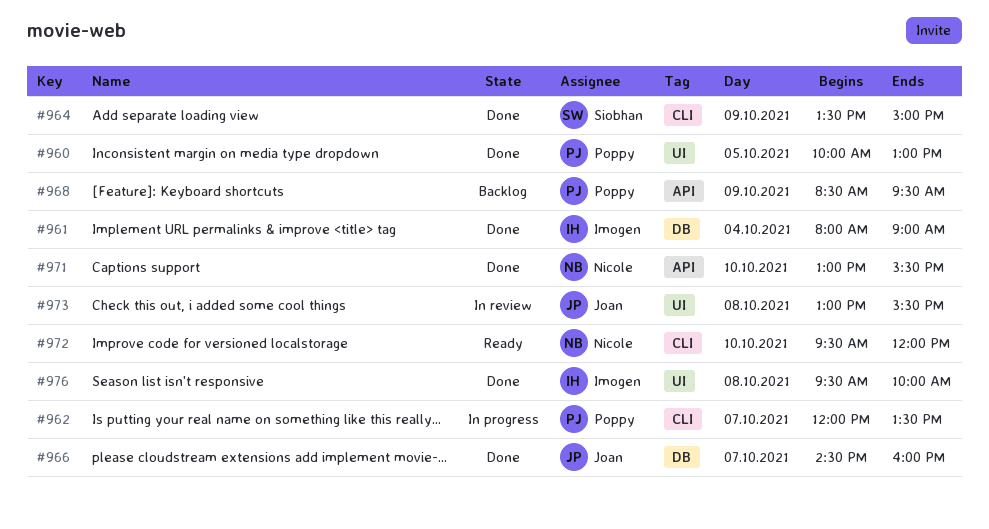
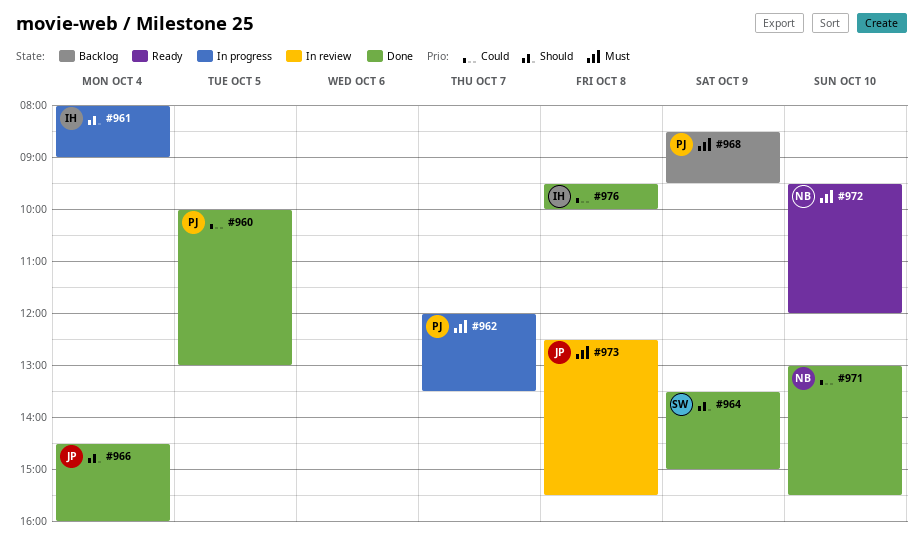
#961, status: Done -> In progress
#966, day: Oct 7 -> Oct 4
#973, begins: 13:00 -> 12:30

